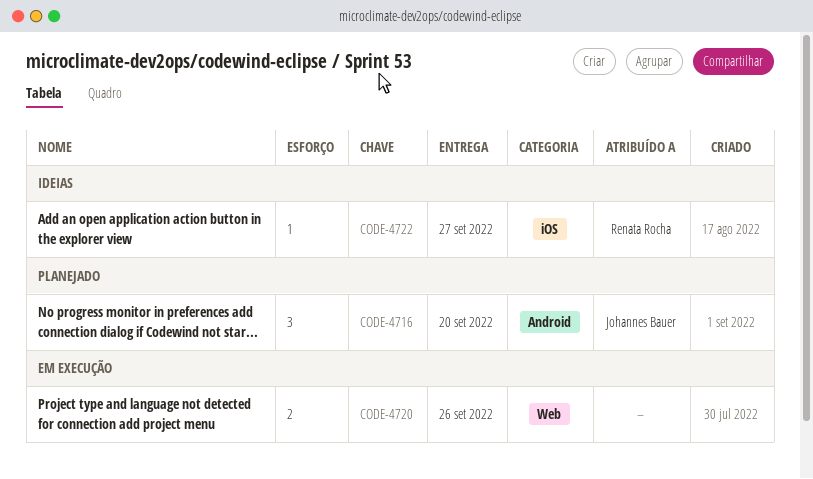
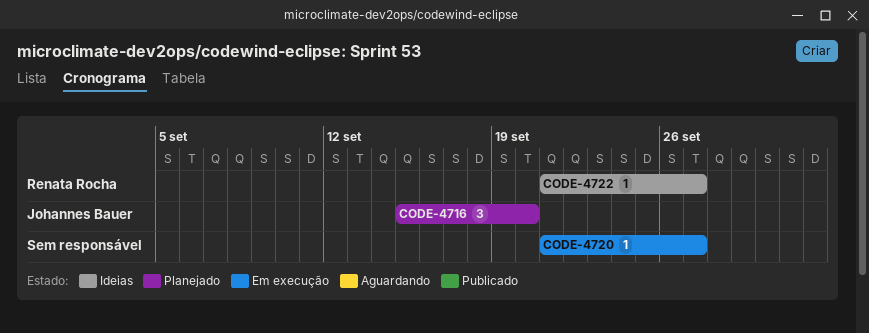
CODE-4720, estimate: 2 -> 1
CODE-4720, due: Sep 26 -> Sep 27

